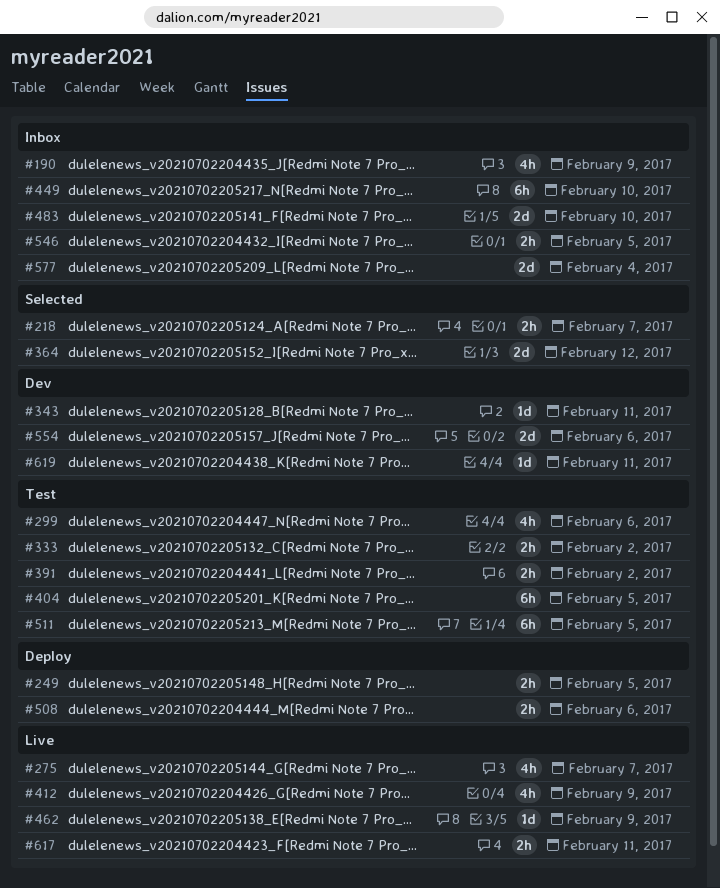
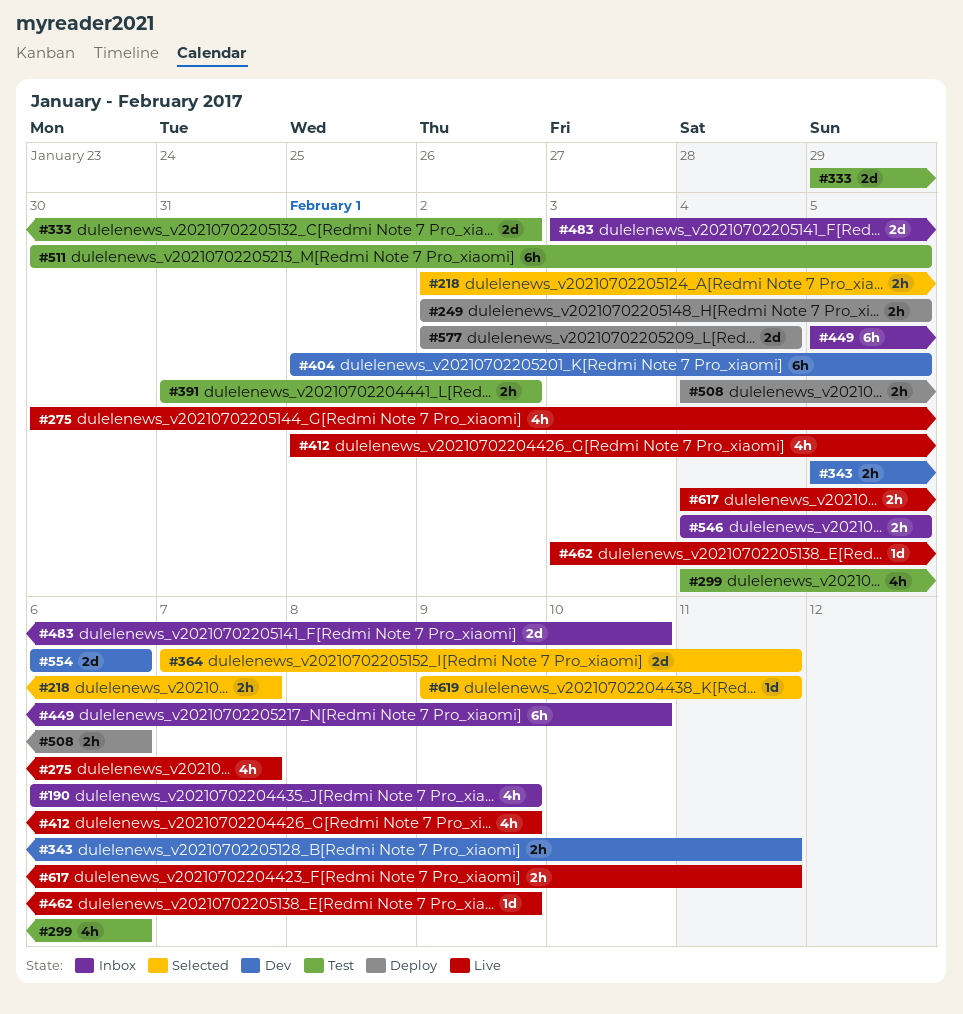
#333, estimate: 2h -> 2d
#343, estimate: 1d -> 2h
#364, due: Feb 12 -> Feb 11
#404, status: Test -> Dev
#577, status: Inbox -> Deploy
#619, status: Dev -> Selected

